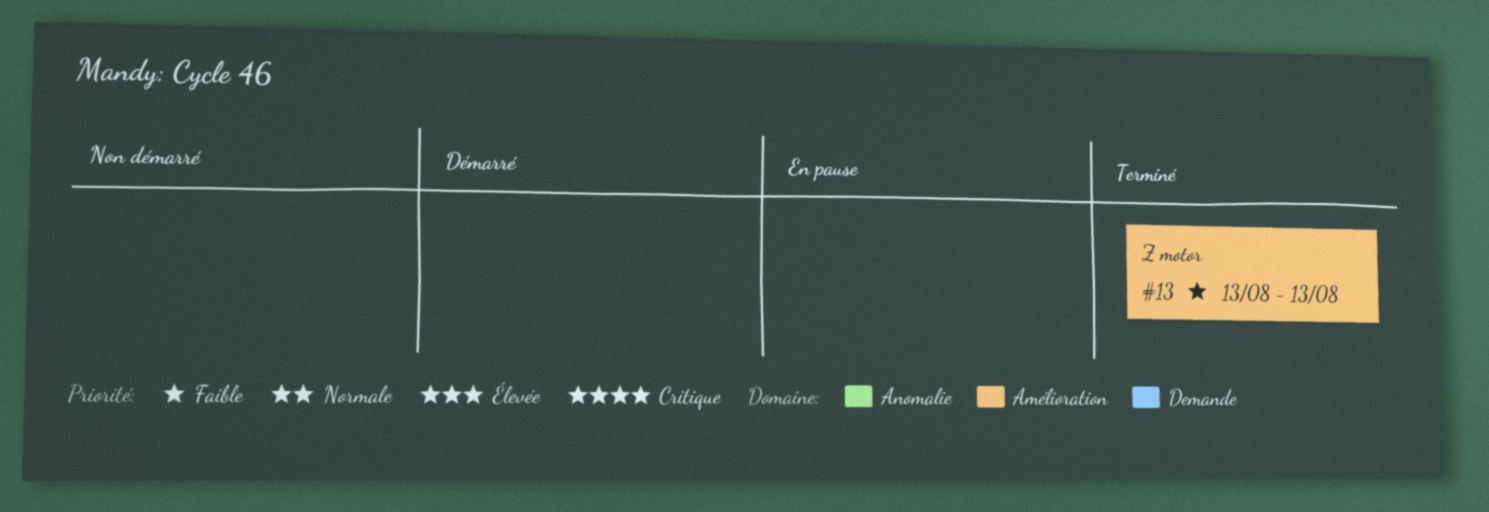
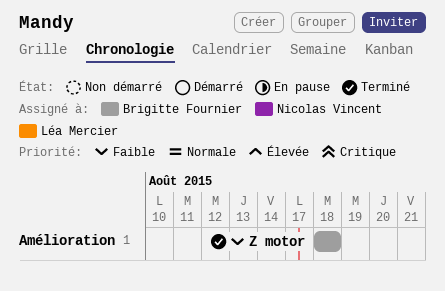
Z motor, start: Aug 13 -> Aug 18
Z motor, due: Aug 13 -> Aug 18

